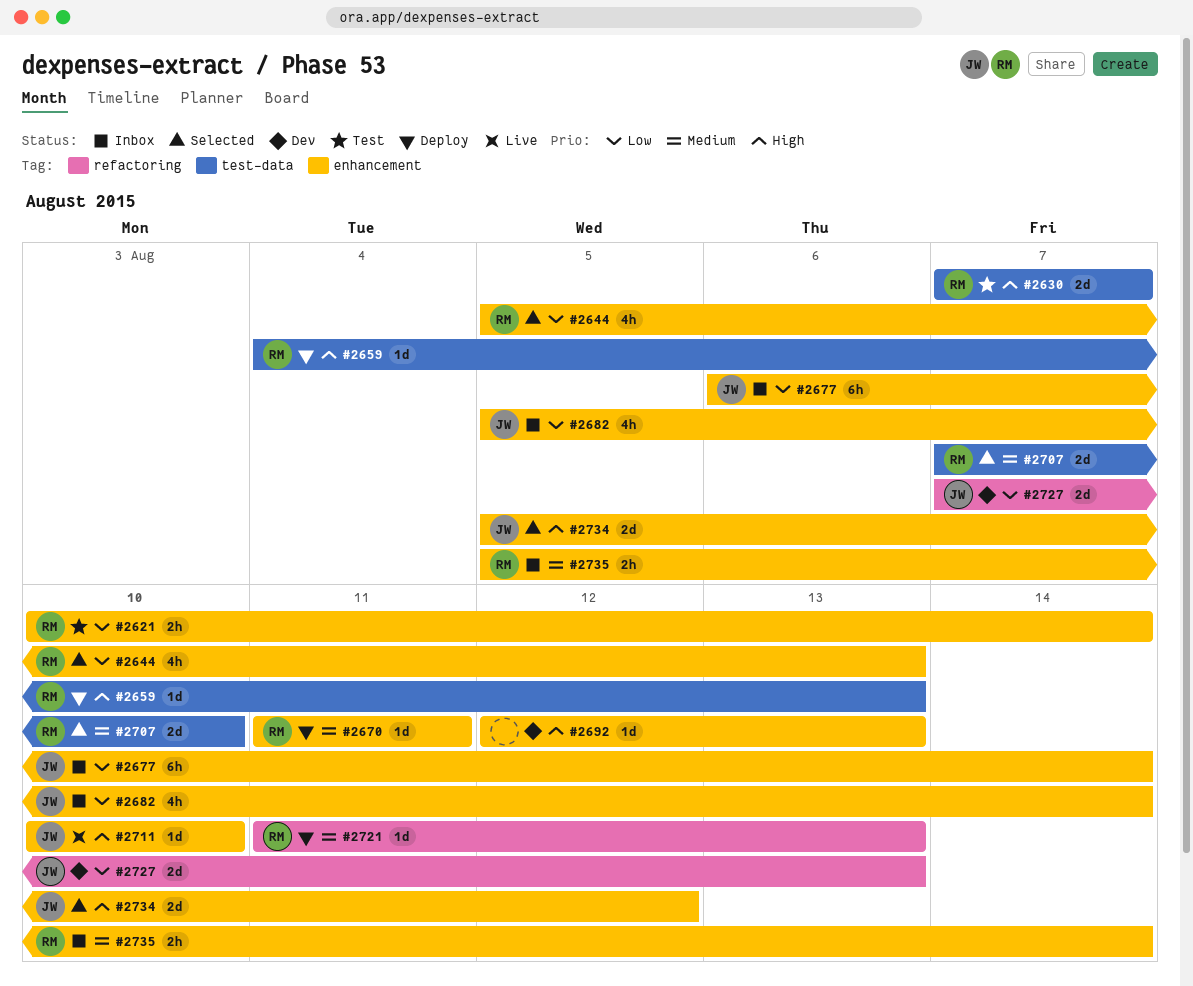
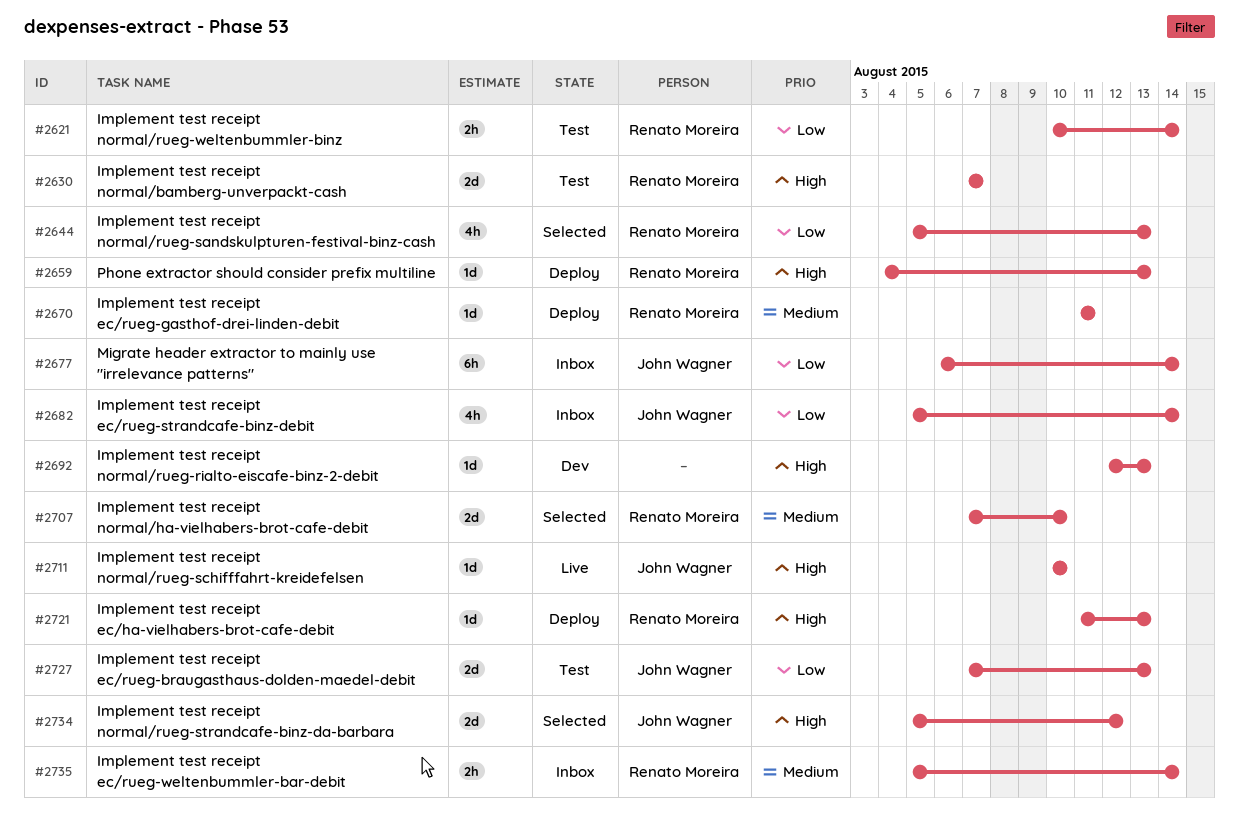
#2721, priority: Medium -> High
#2727, status: Dev -> Test

